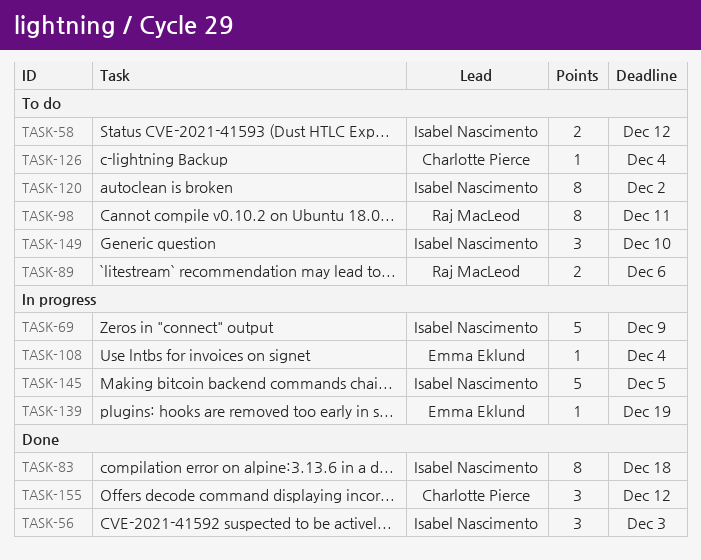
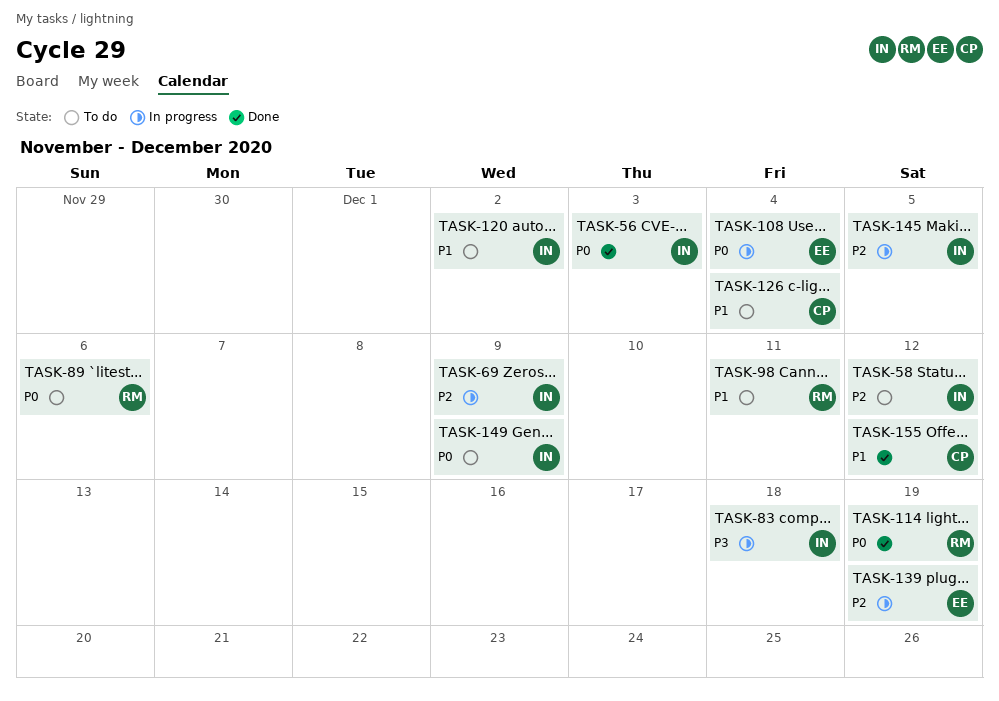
TASK-83, status: Done -> In progress
TASK-114: none -> present
TASK-149, due: Dec 10 -> Dec 9

